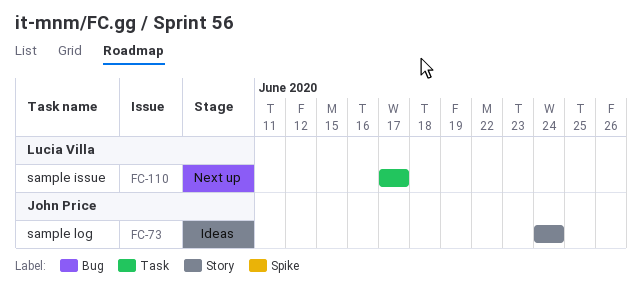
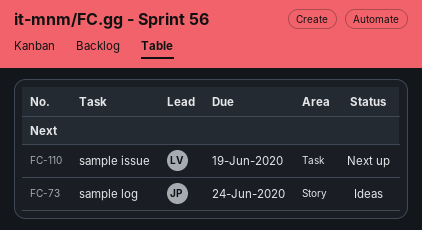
FC-110, due: Jun 17 -> Jun 19

